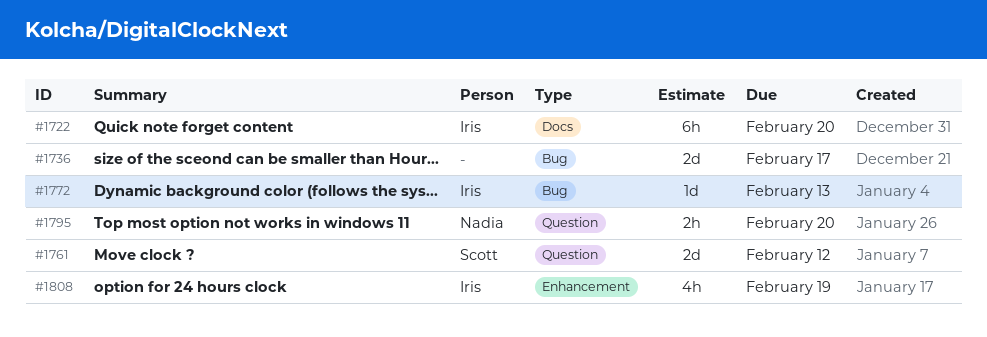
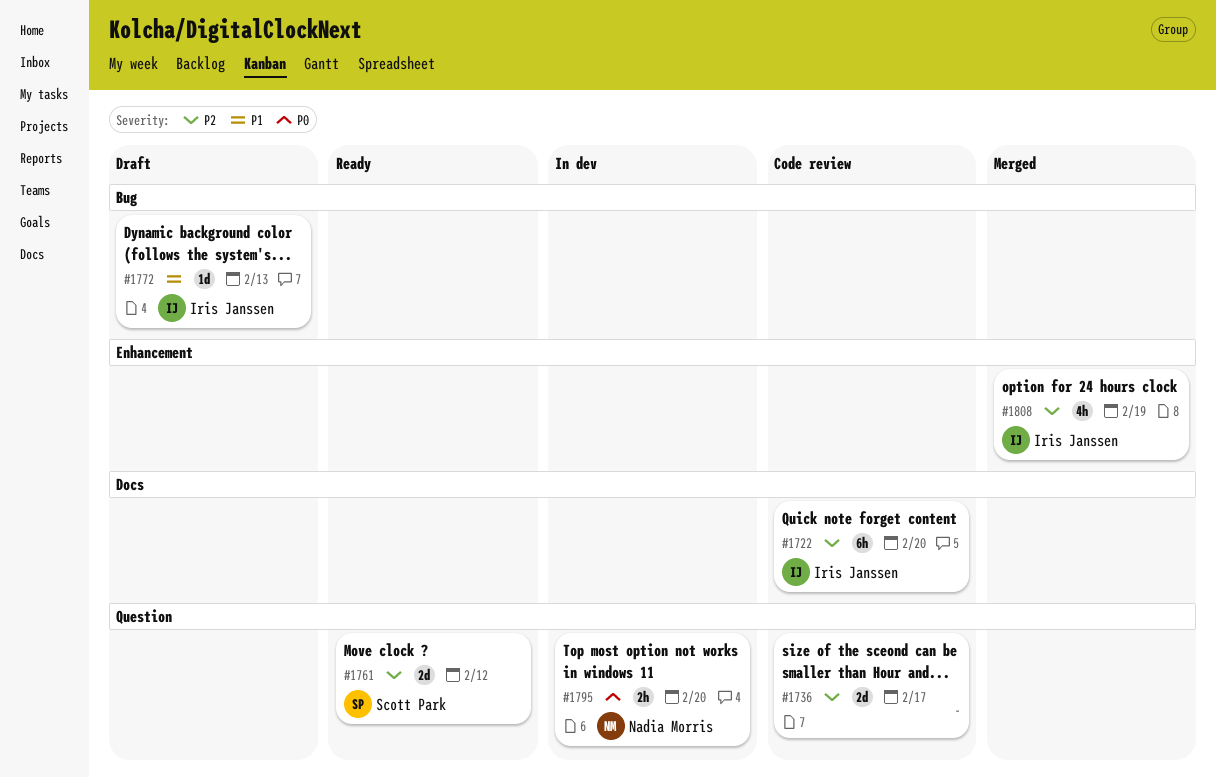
#1736, label: Bug -> Question

